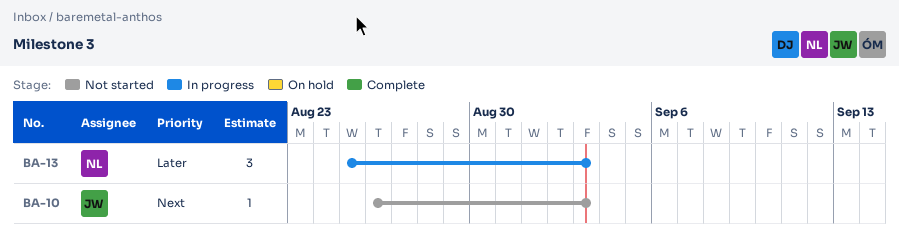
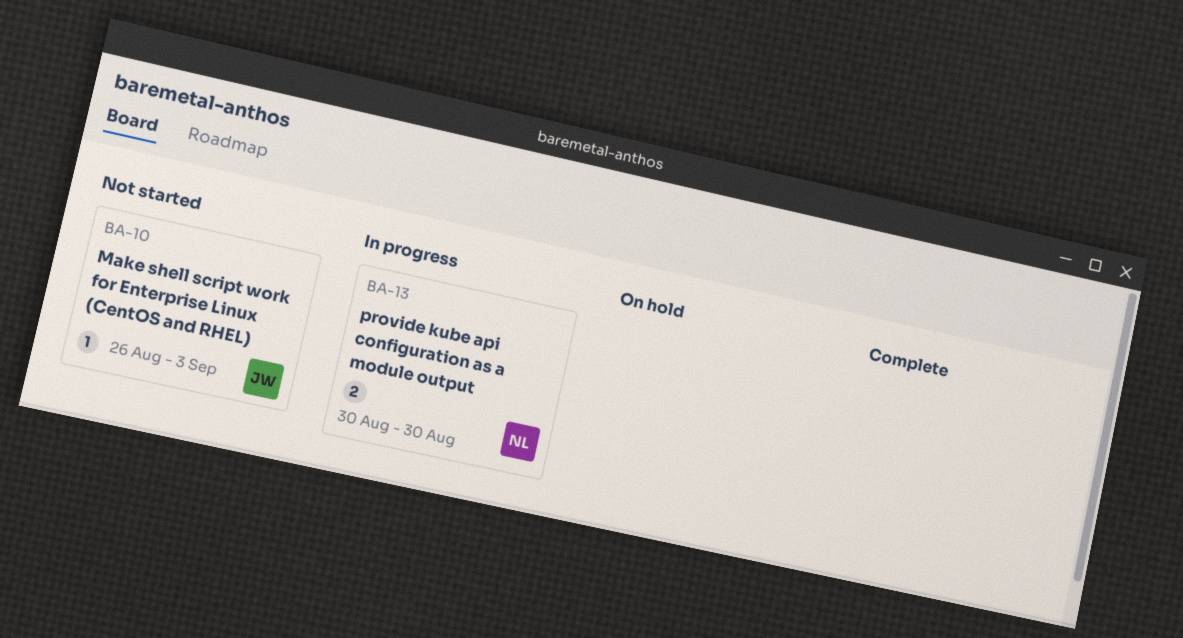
BA-13, estimate: 3 -> 2
BA-13, start: Aug 25 -> Aug 30
BA-13, due: Sep 3 -> Aug 30

